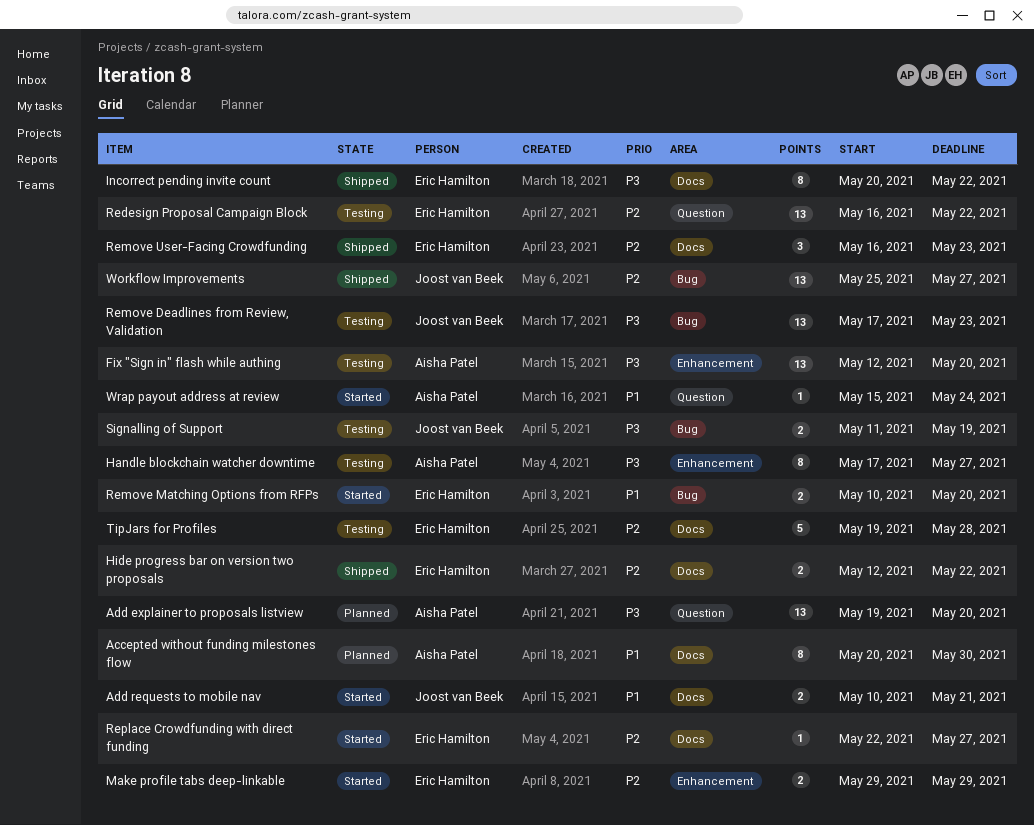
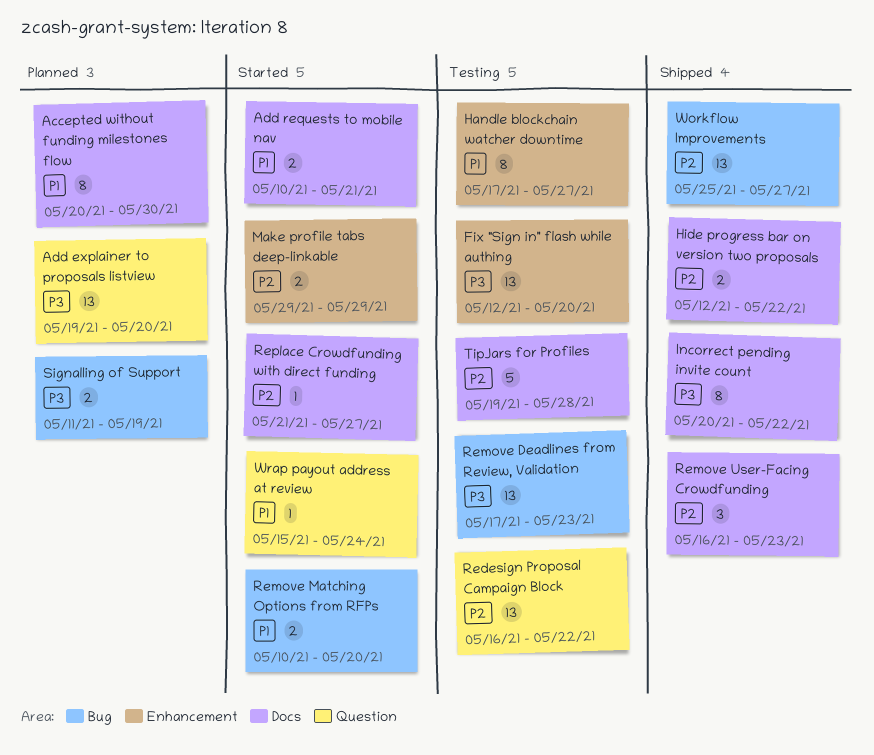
Handle blockchain watcher downtime, priority: P3 -> P1
Replace Crowdfunding with direct funding, start: May 22 -> May 21
Signalling of Support, status: Testing -> Planned

